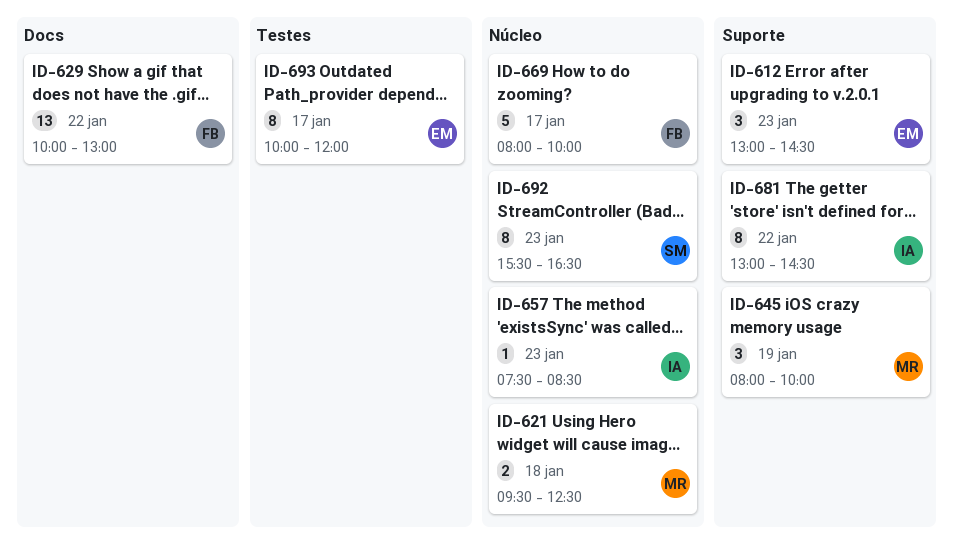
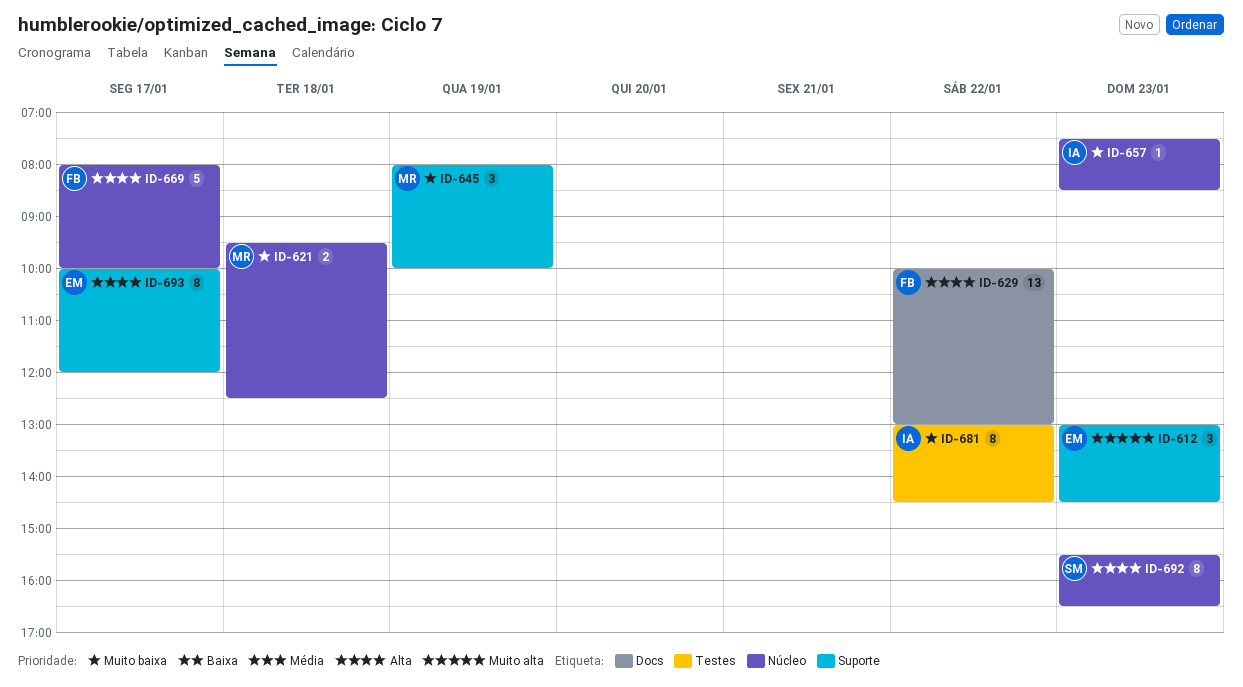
ID-681, label: Suporte -> Testes
ID-693, label: Testes -> Suporte

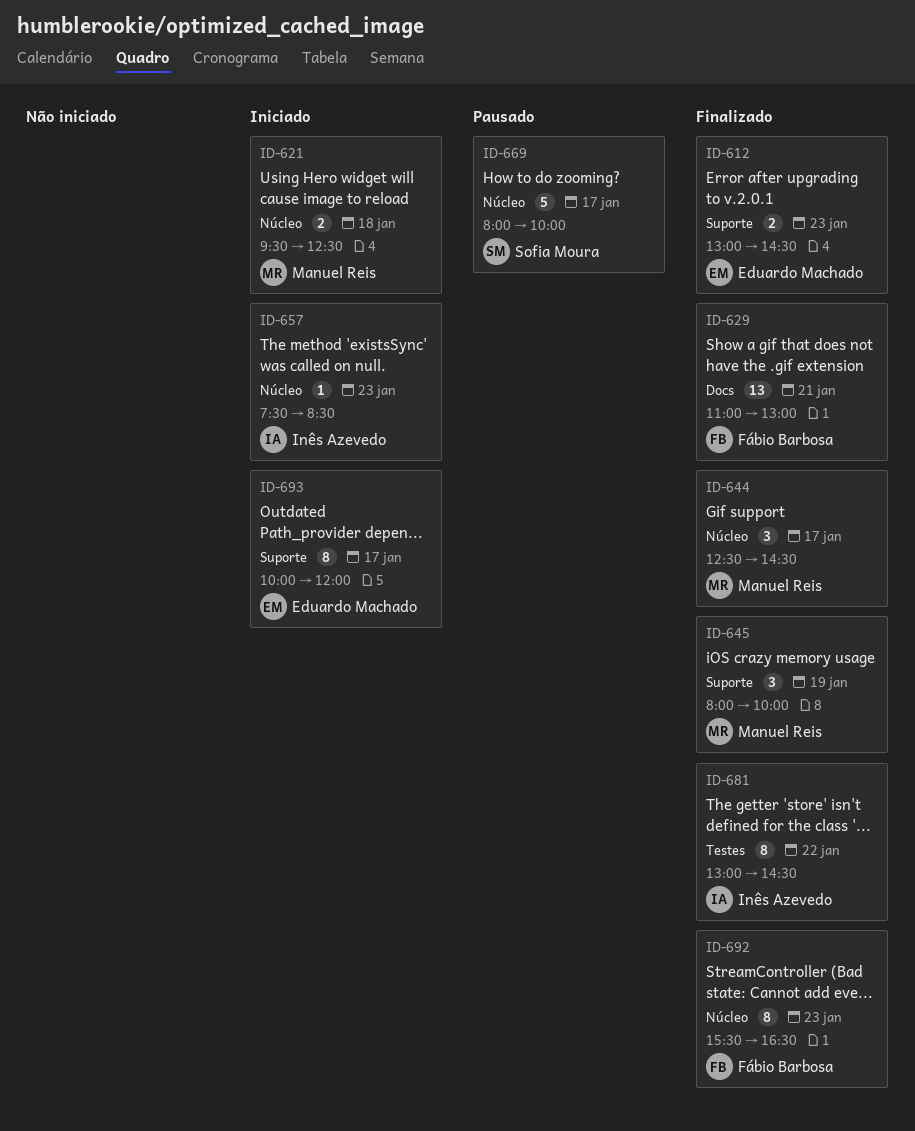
ID-612, estimate: 3 -> 2
ID-629, day: Jan 22 -> Jan 21
ID-629, begins: 10:00 -> 11:00
ID-644: none -> present
ID-669, owner: Fábio Barbosa -> Sofia Moura
ID-692, owner: Sofia Moura -> Fábio Barbosa

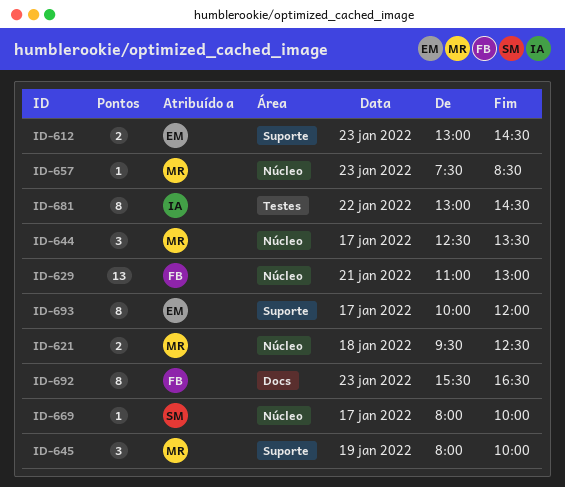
ID-629, label: Docs -> Núcleo
ID-644, ends: 14:30 -> 13:30
ID-657, owner: Inês Azevedo -> Manuel Reis
ID-669, estimate: 5 -> 1
ID-692, label: Núcleo -> Docs

